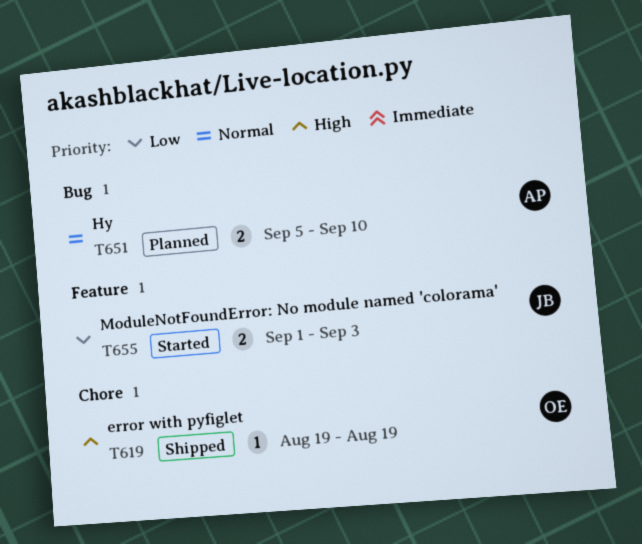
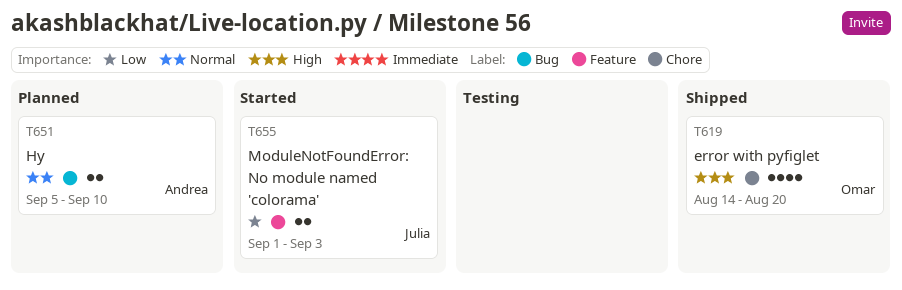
T619, estimate: 1 -> 4
T619, start: Aug 19 -> Aug 14
T619, due: Aug 19 -> Aug 20

